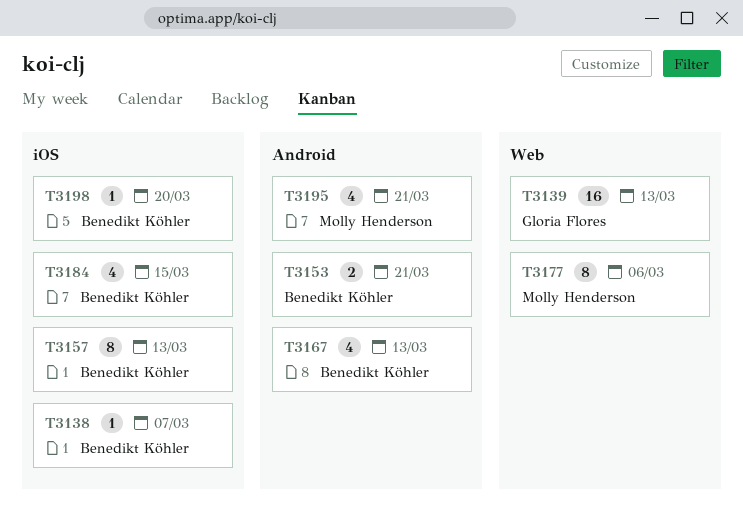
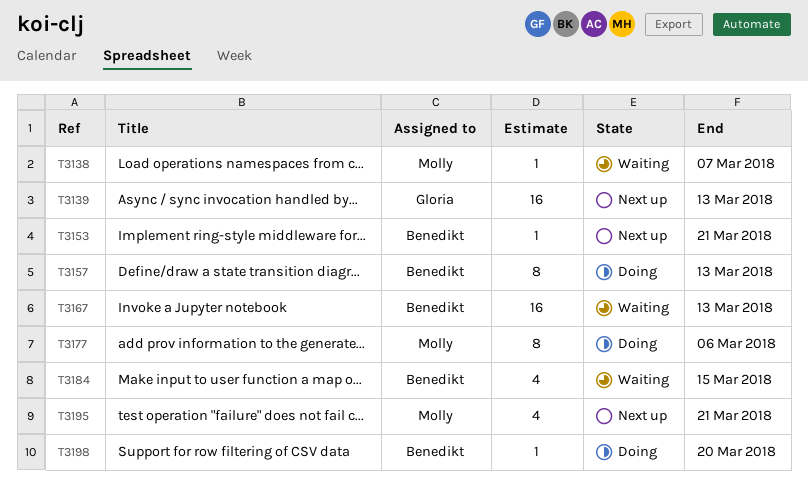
T3138, owner: Benedikt Köhler -> Molly Henderson
T3153, estimate: 2 -> 1
T3167, estimate: 4 -> 16

